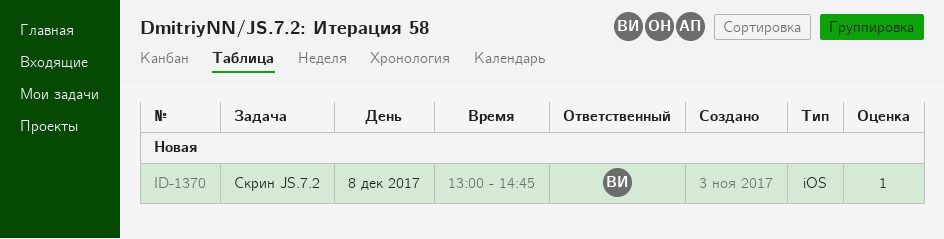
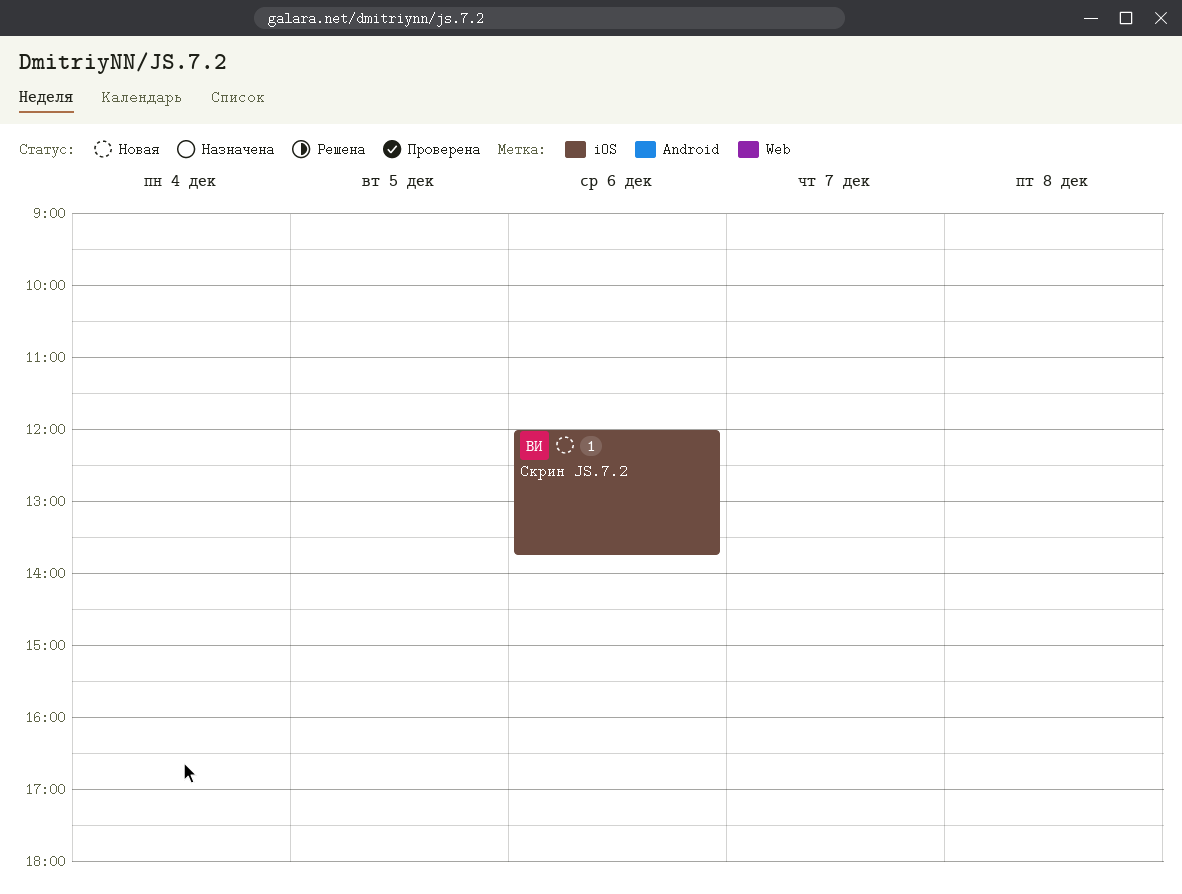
Скрин JS.7.2, day: Dec 8 -> Dec 6
Скрин JS.7.2, begins: 13:00 -> 12:00
Скрин JS.7.2, ends: 14:45 -> 13:45

